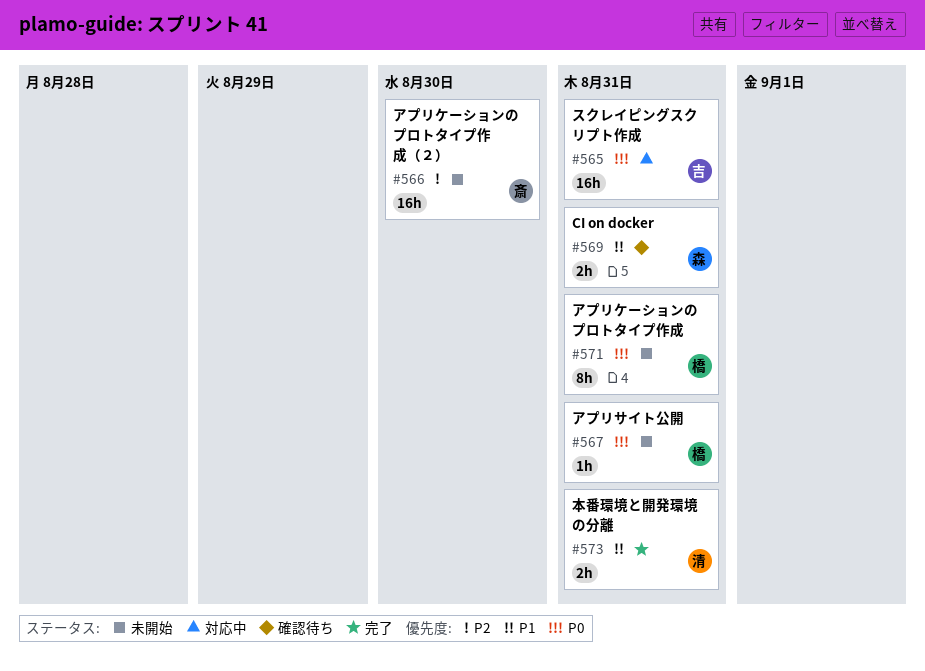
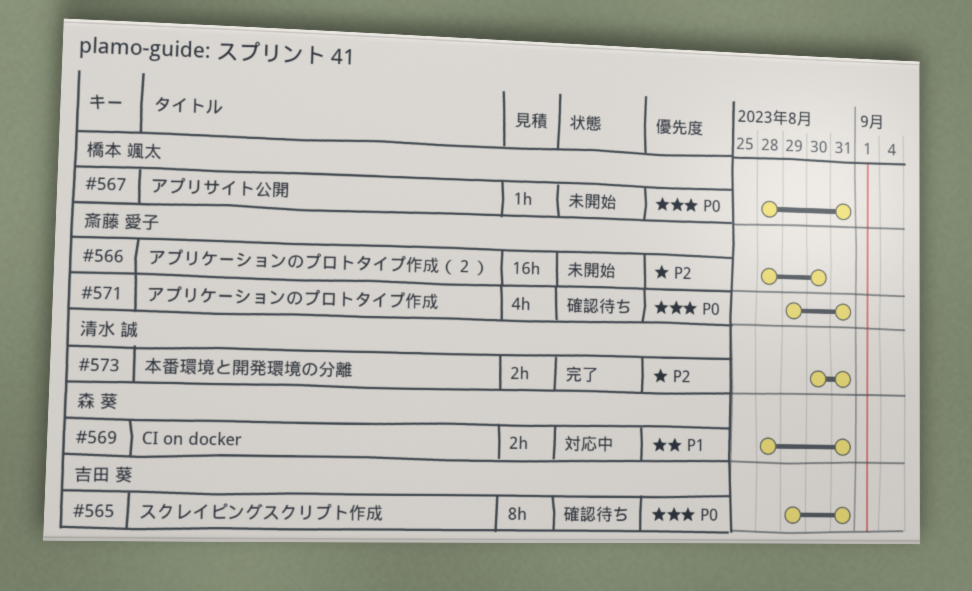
#565, status: 対応中 -> 確認待ち
#565, estimate: 16h -> 8h
#569, status: 確認待ち -> 対応中
#571, status: 未開始 -> 確認待ち
#571, owner: 橋本 颯太 -> 斎藤 愛子
#571, estimate: 8h -> 4h
#573, priority: P1 -> P2

